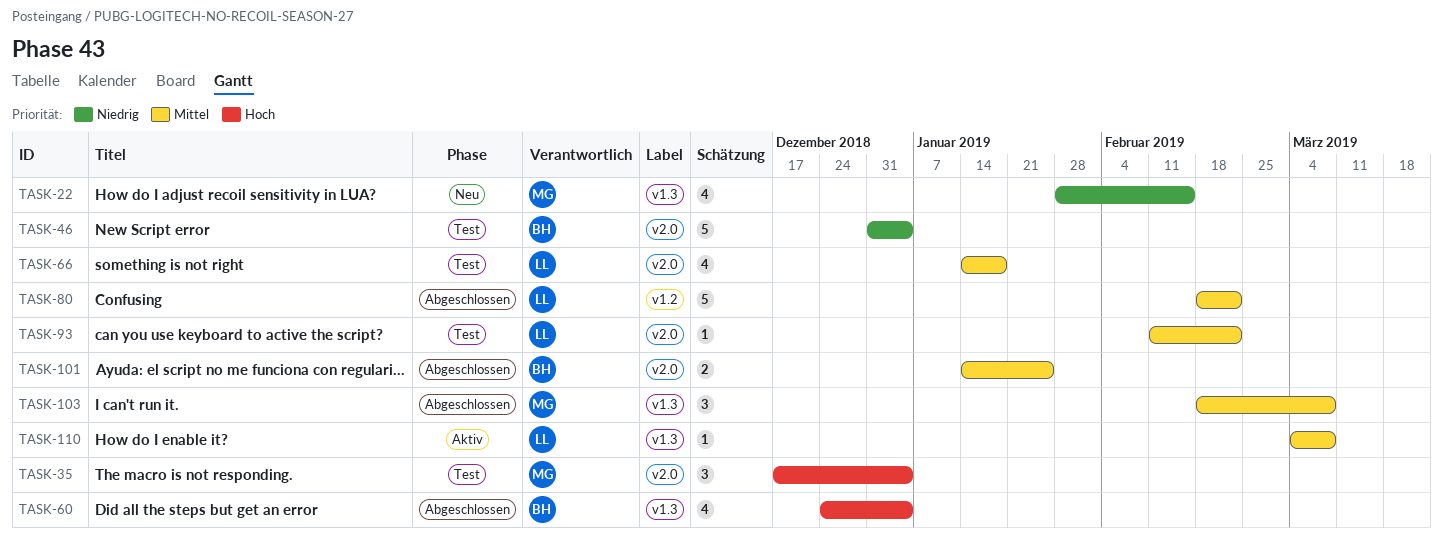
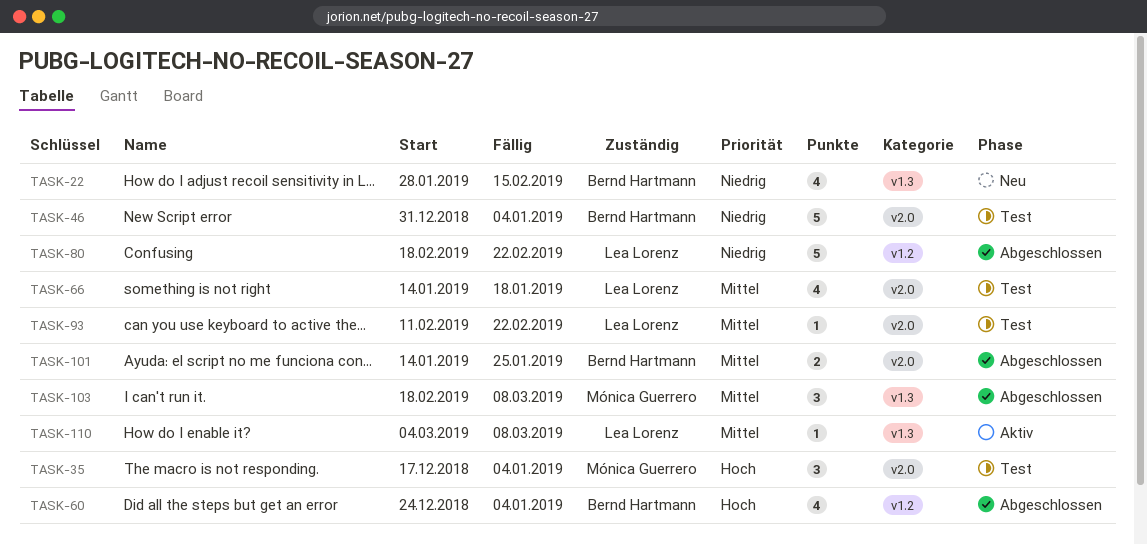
TASK-22, owner: Mónica Guerrero -> Bernd Hartmann
TASK-60, label: v1.3 -> v1.2
TASK-80, priority: Mittel -> Niedrig

